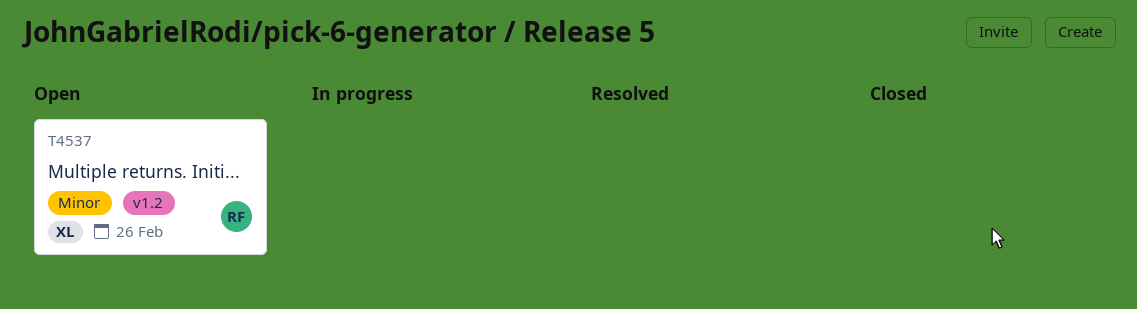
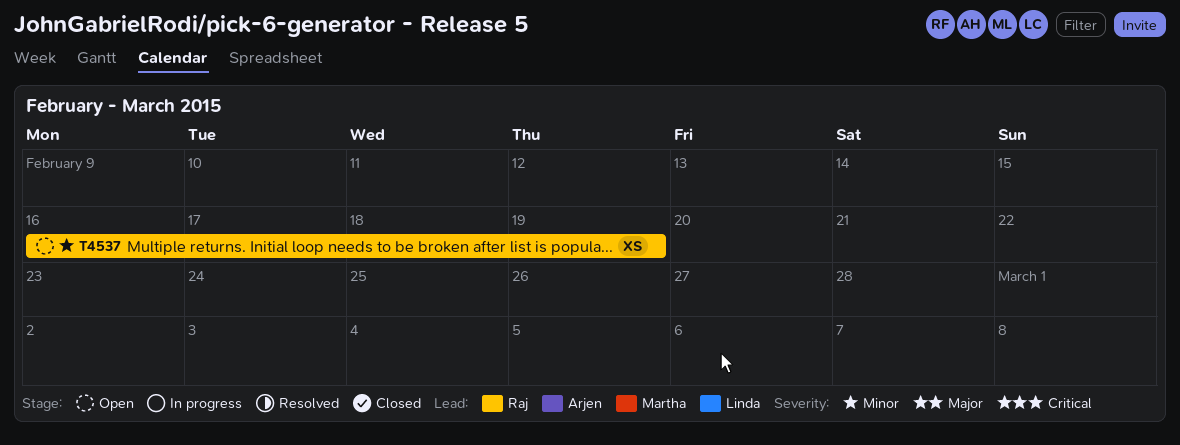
T4537, estimate: XL -> XS
T4537, due: Feb 26 -> Feb 19

